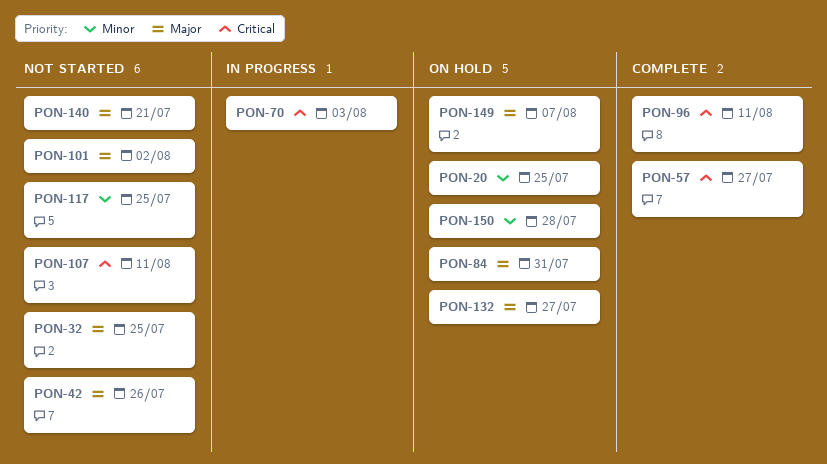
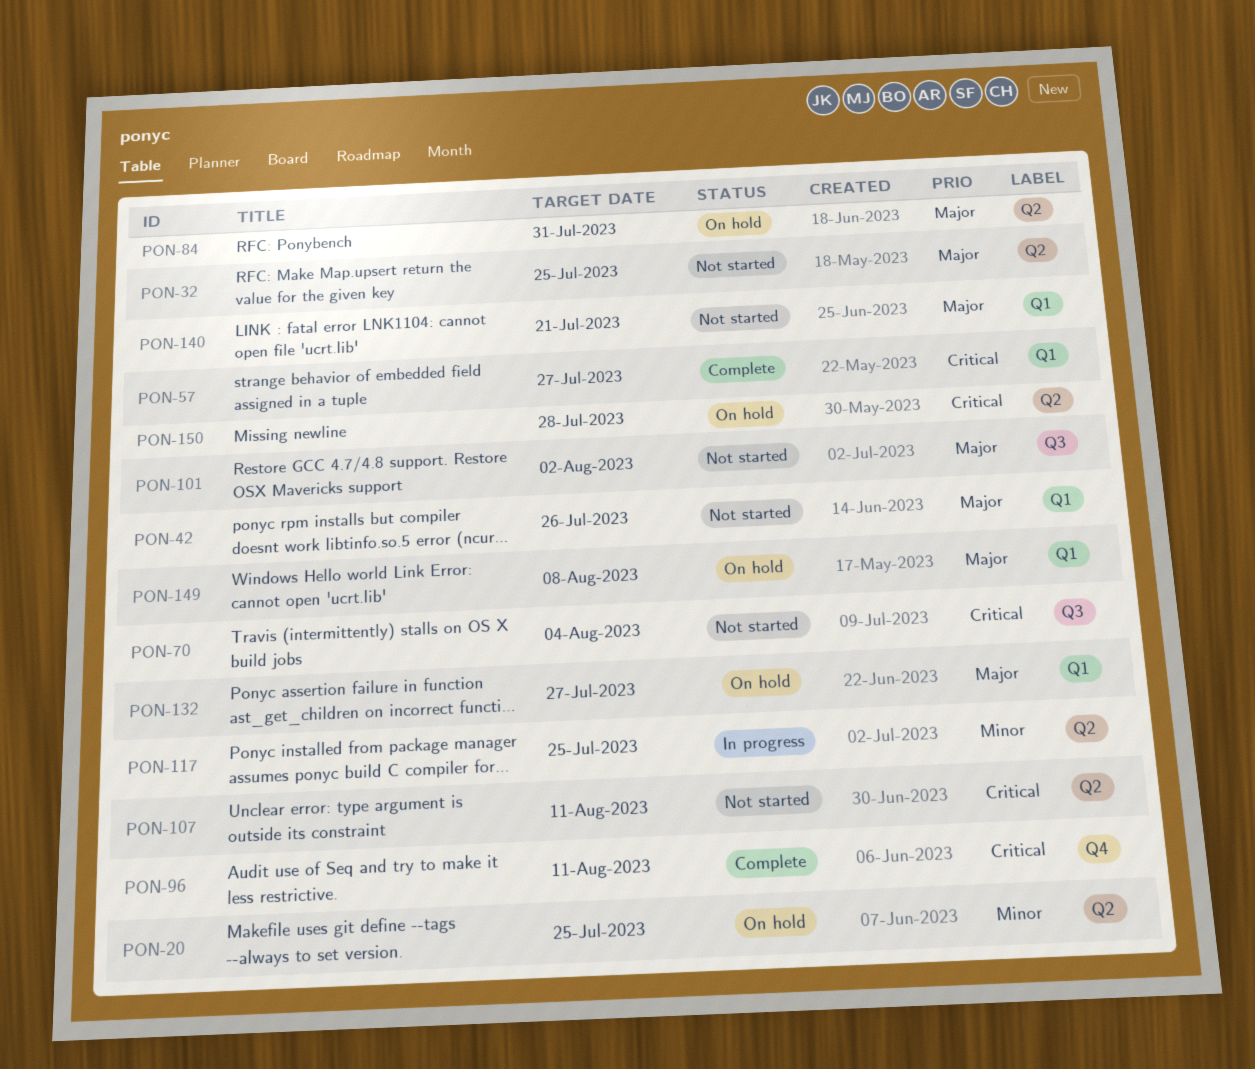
PON-70, status: In progress -> Not started
PON-70, due: Aug 3 -> Aug 4
PON-117, status: Not started -> In progress
PON-149, due: Aug 7 -> Aug 8
PON-150, priority: Minor -> Critical

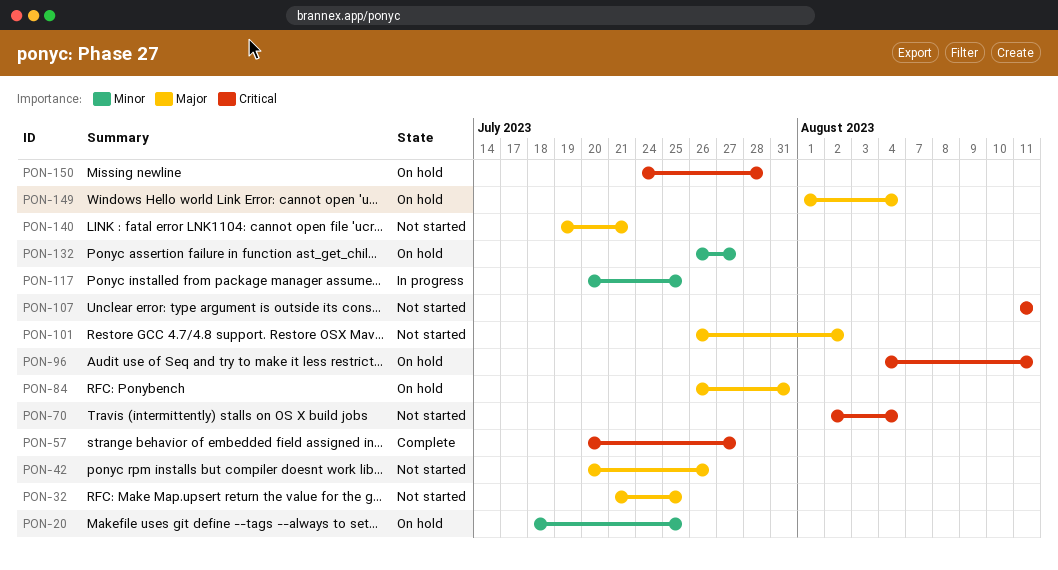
PON-96, status: Complete -> On hold
PON-132, priority: Major -> Minor
PON-149, due: Aug 8 -> Aug 4

